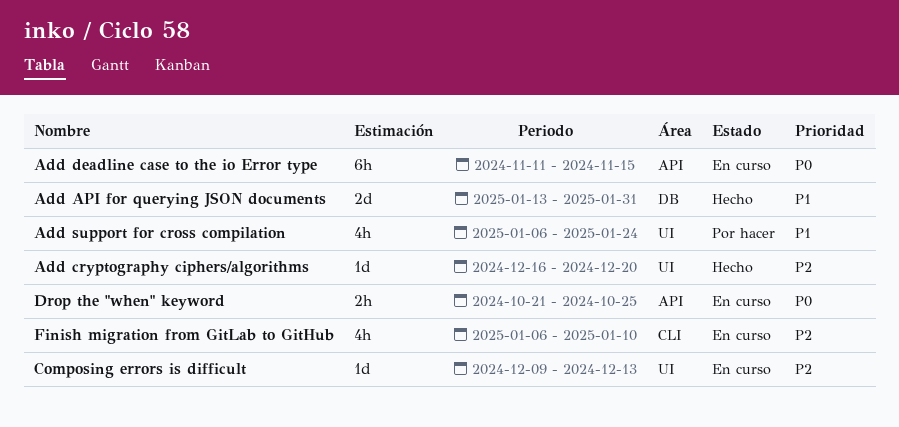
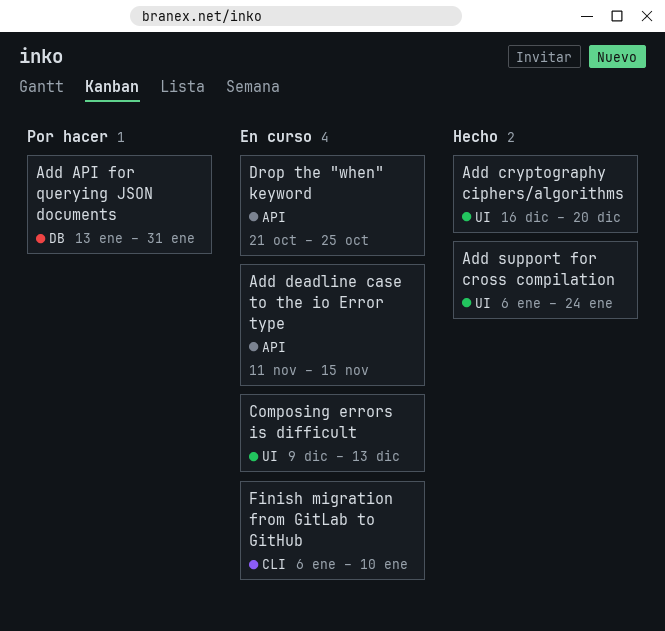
Add API for querying JSON documents, status: Hecho -> Por hacer
Add support for cross compilation, status: Por hacer -> Hecho

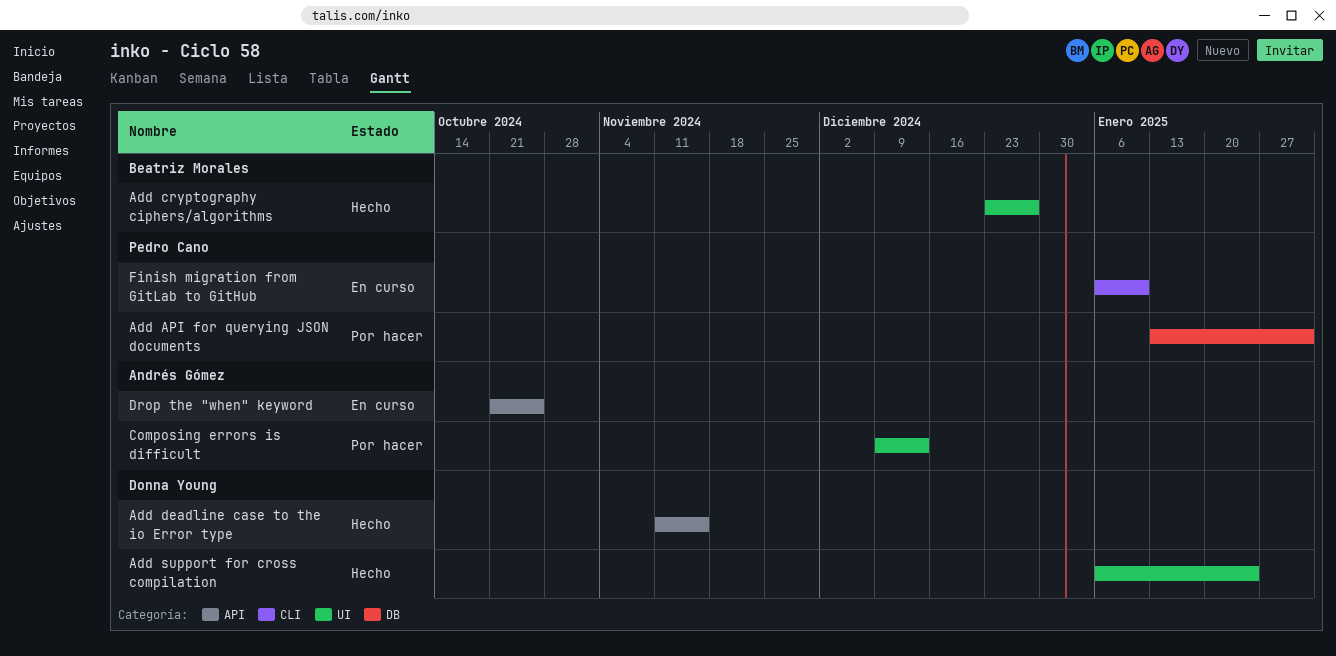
Add cryptography ciphers/algorithms, start: Dec 16 -> Dec 23
Add cryptography ciphers/algorithms, due: Dec 20 -> Dec 27
Add deadline case to the io Error type, status: En curso -> Hecho
Composing errors is difficult, status: En curso -> Por hacer

